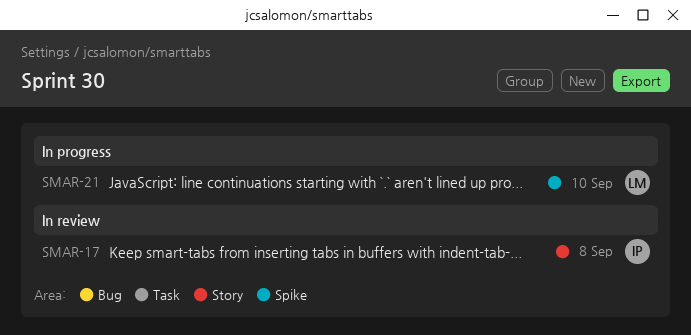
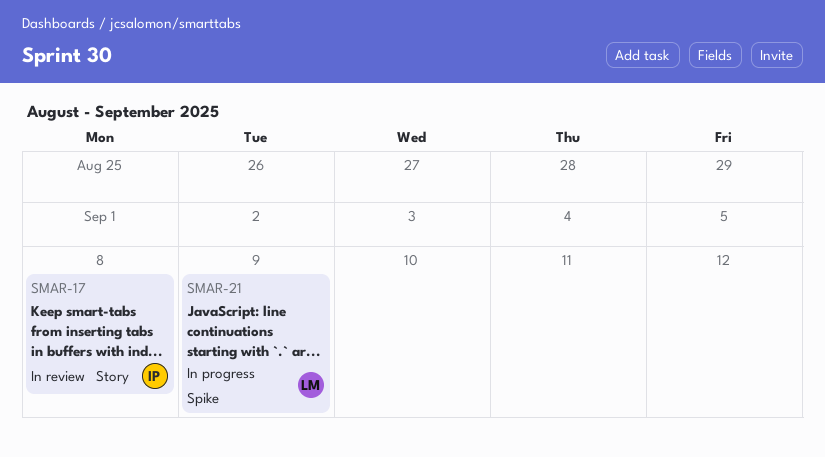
SMAR-21, due: Sep 10 -> Sep 9

